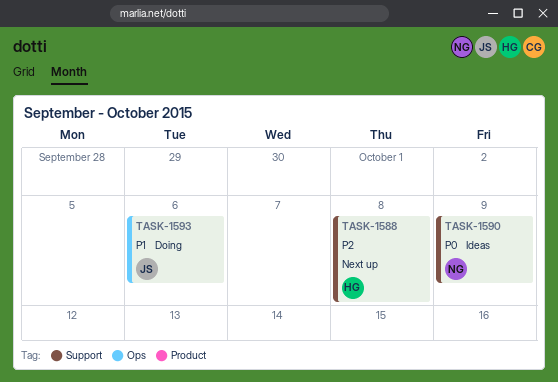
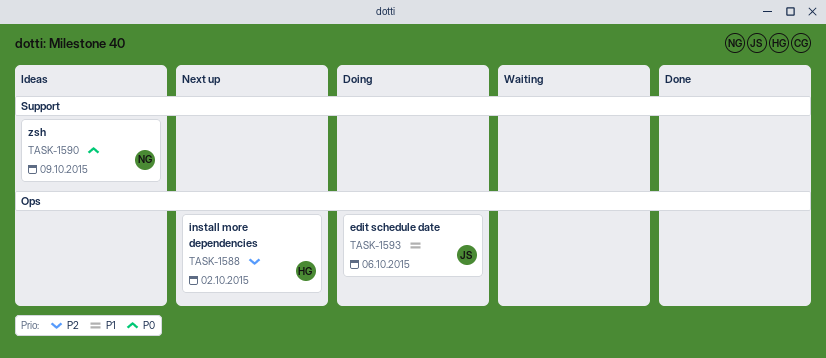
TASK-1588, label: Support -> Ops
TASK-1588, due: Oct 8 -> Oct 2

